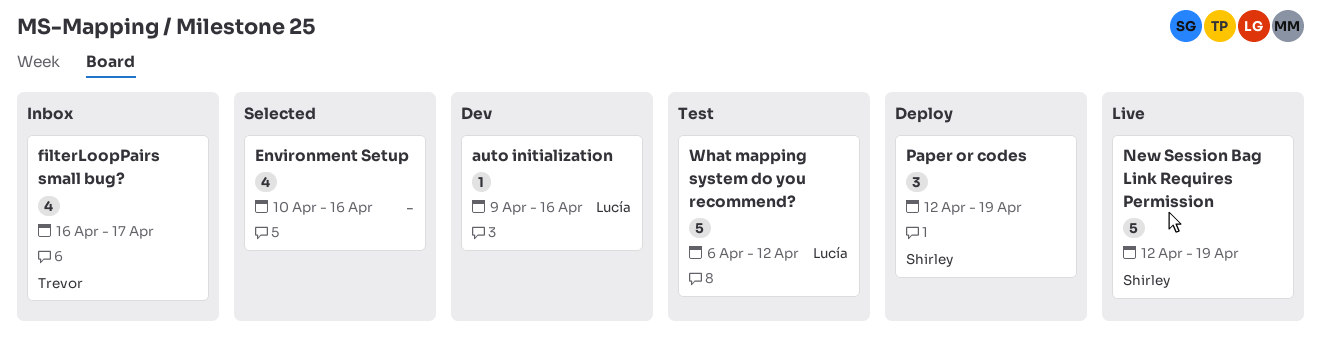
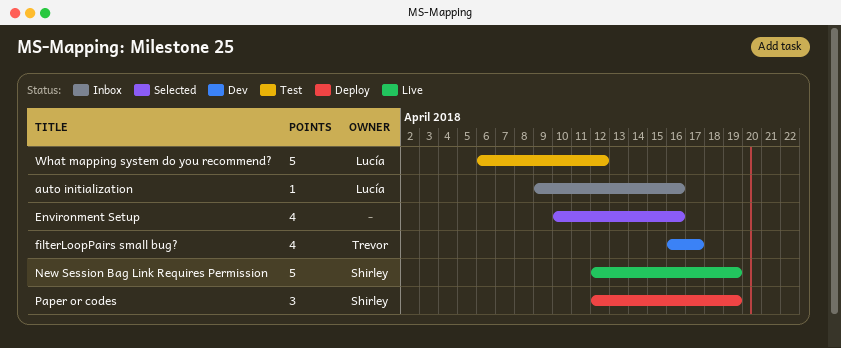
auto initialization, status: Dev -> Inbox
filterLoopPairs small bug?, status: Inbox -> Dev

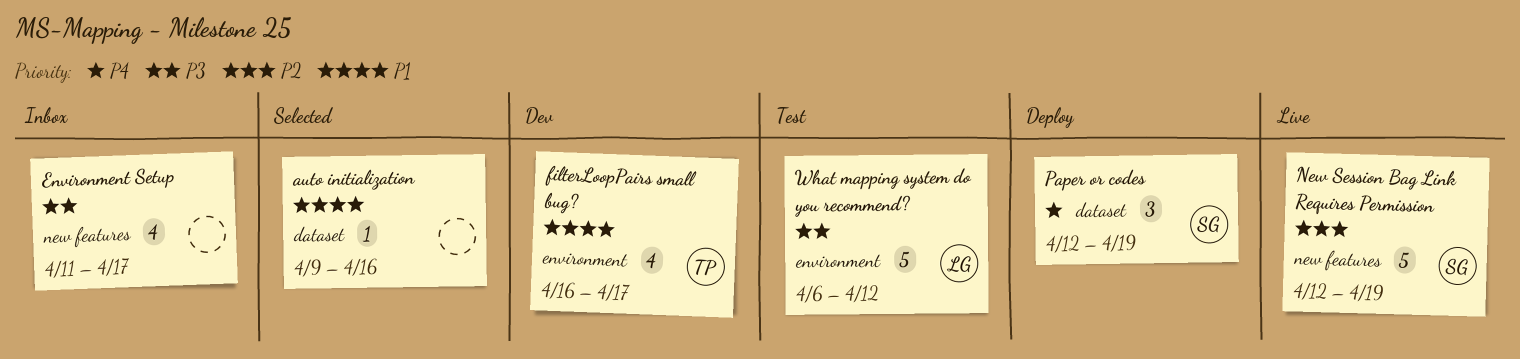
auto initialization, status: Inbox -> Selected
auto initialization, owner: Lucía -> none
Environment Setup, status: Selected -> Inbox
Environment Setup, start: Apr 10 -> Apr 11
Environment Setup, due: Apr 16 -> Apr 17

